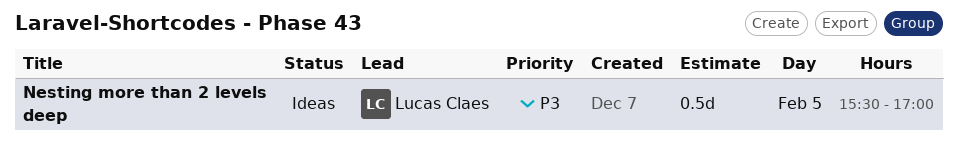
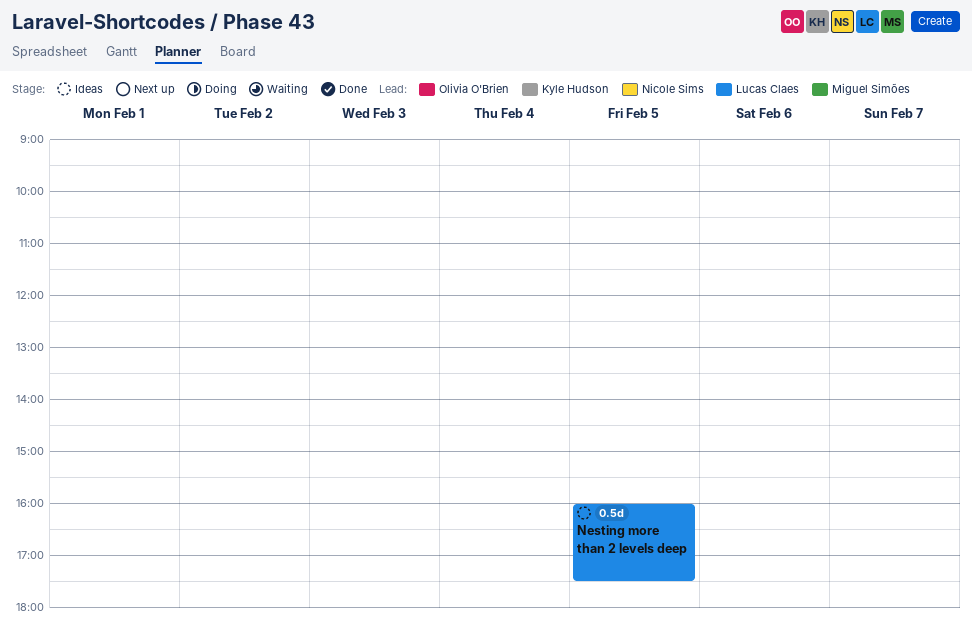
Nesting more than 2 levels deep, begins: 15:30 -> 16:00
Nesting more than 2 levels deep, ends: 17:00 -> 17:30

